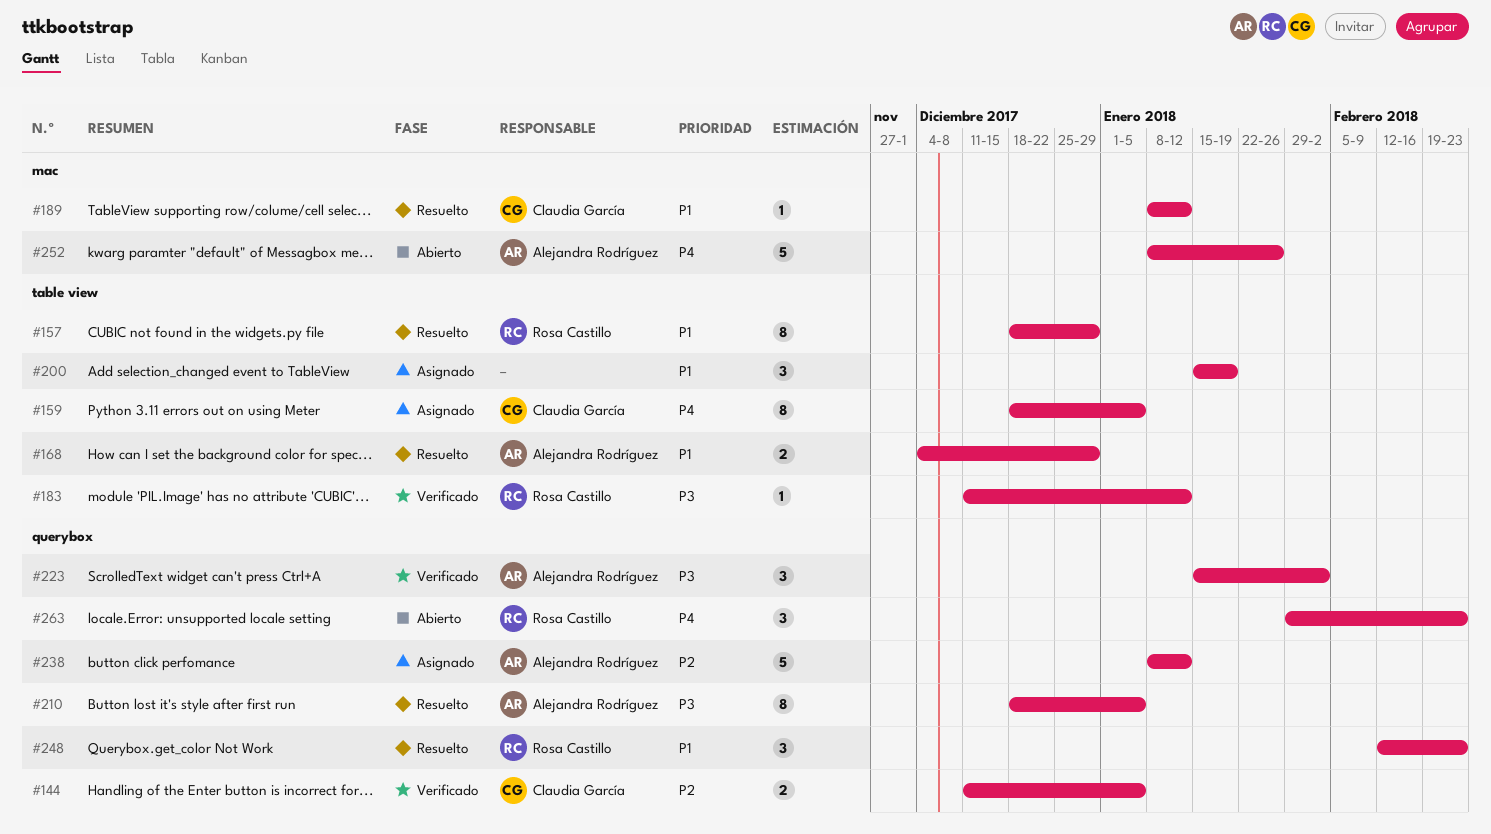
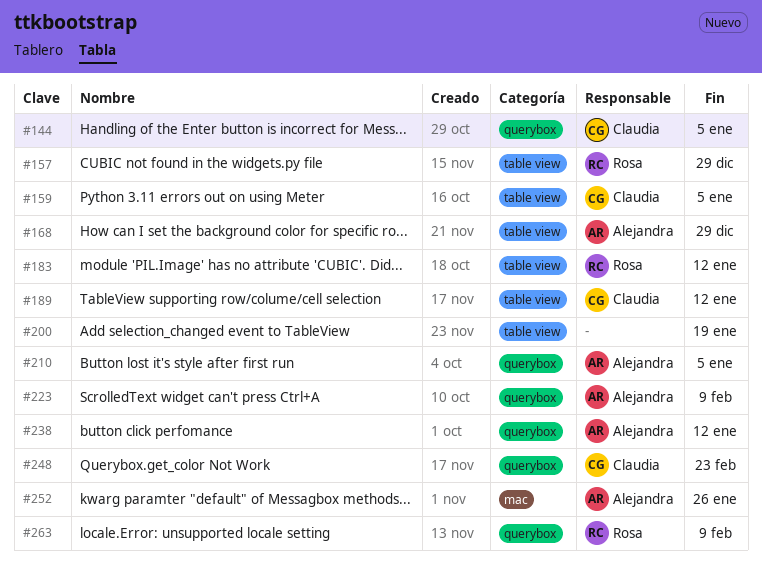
#189, label: mac -> table view
#223, due: Feb 2 -> Feb 9
#248, owner: Rosa Castillo -> Claudia García
#263, due: Feb 23 -> Feb 9

